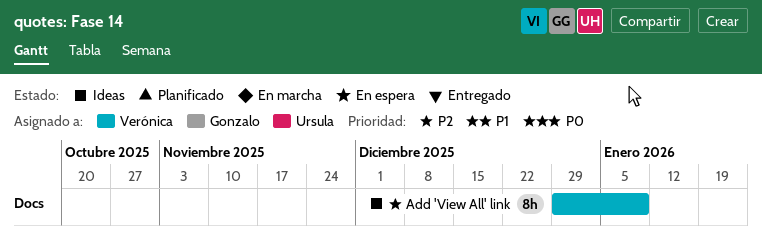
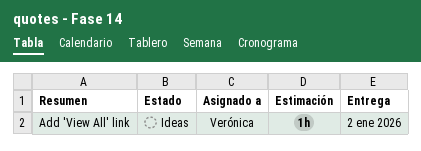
Add 'View All' link, estimate: 8h -> 1h
Add 'View All' link, due: Jan 9 -> Jan 2

